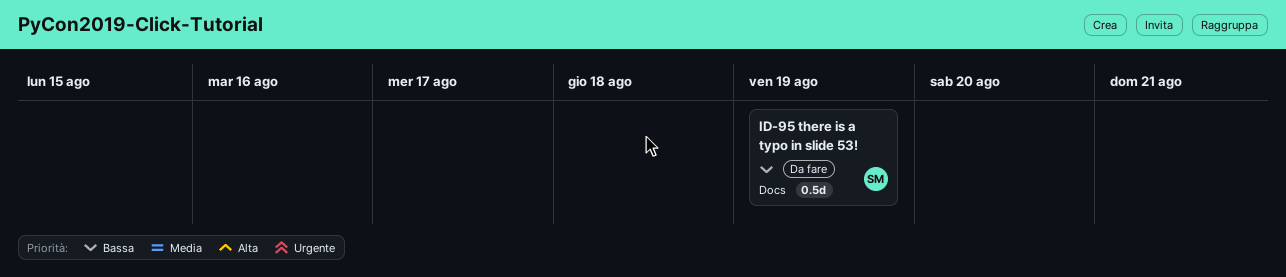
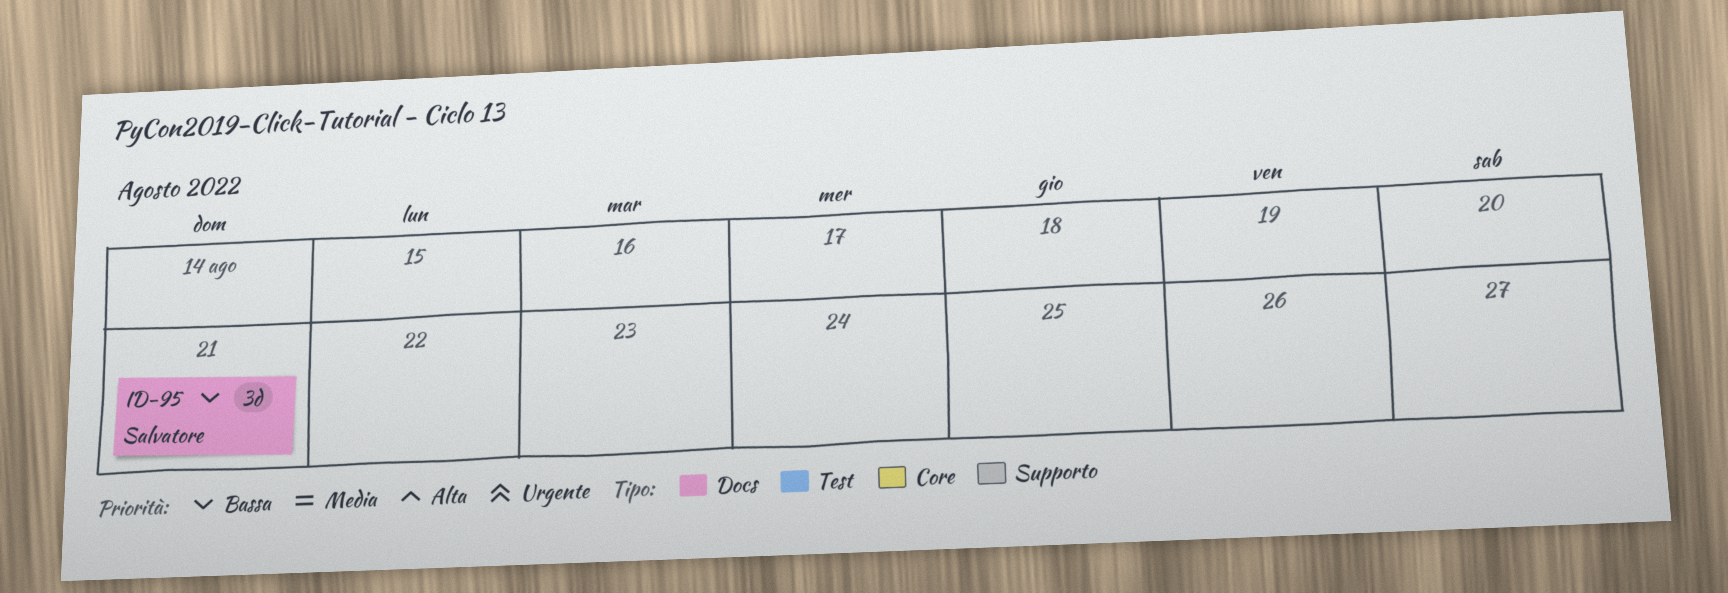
ID-95, estimate: 0.5d -> 3d
ID-95, due: Aug 19 -> Aug 21

